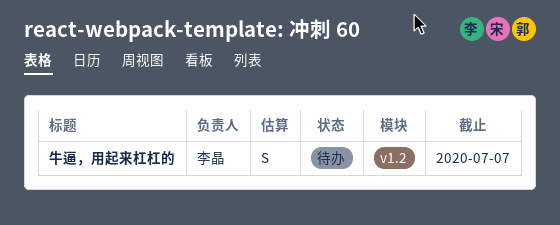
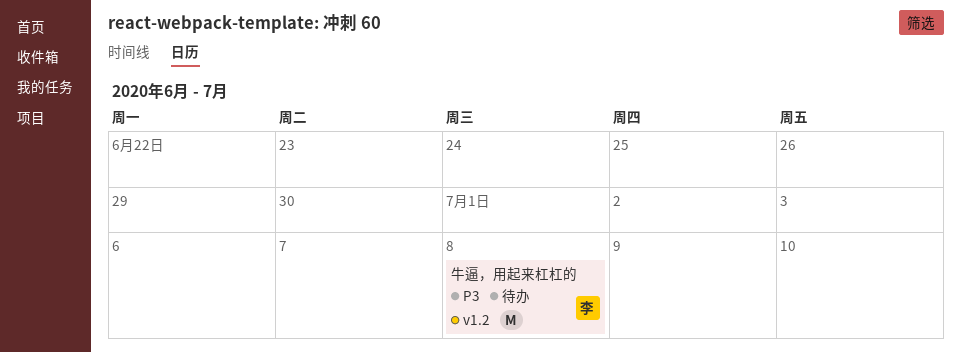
牛逼，用起来杠杠的, estimate: S -> M
牛逼，用起来杠杠的, due: Jul 7 -> Jul 8

